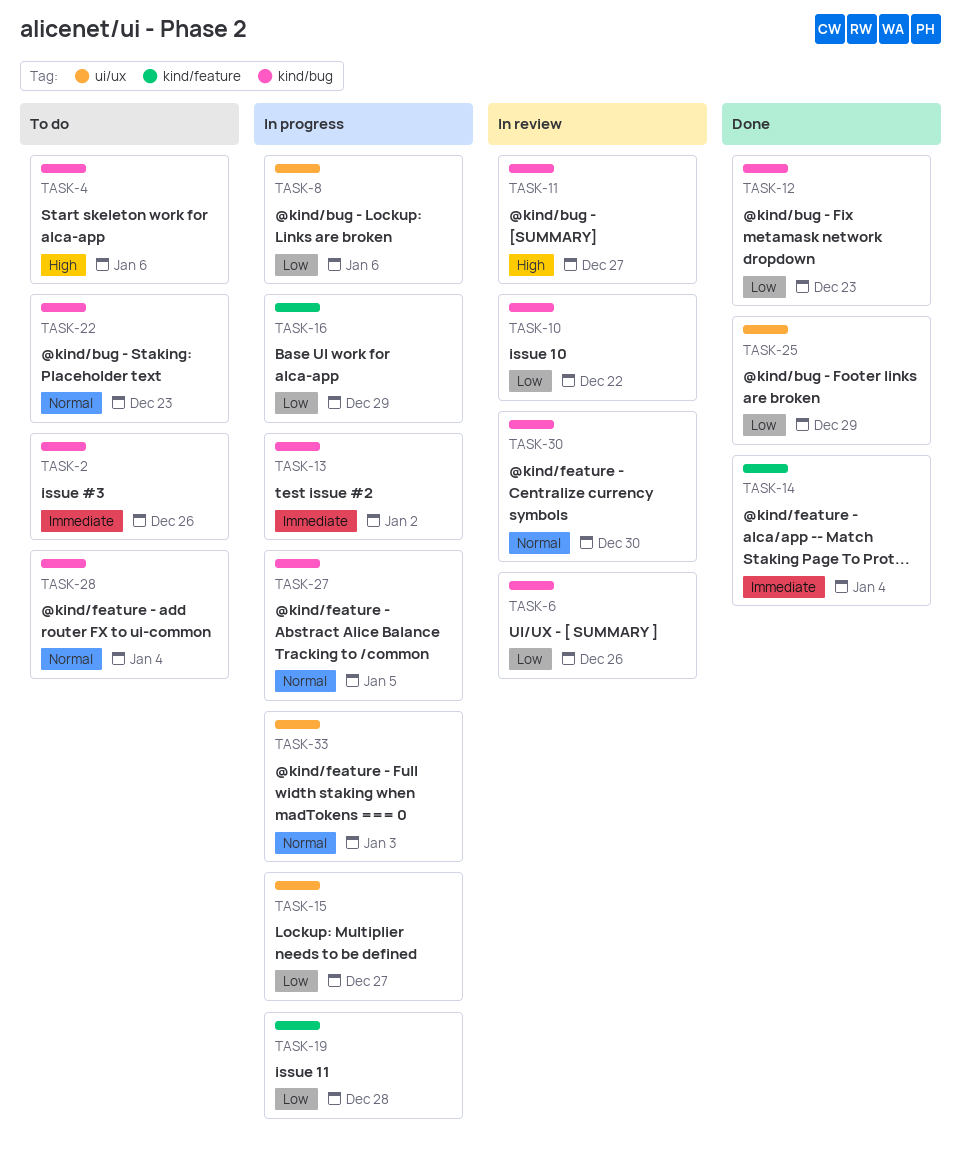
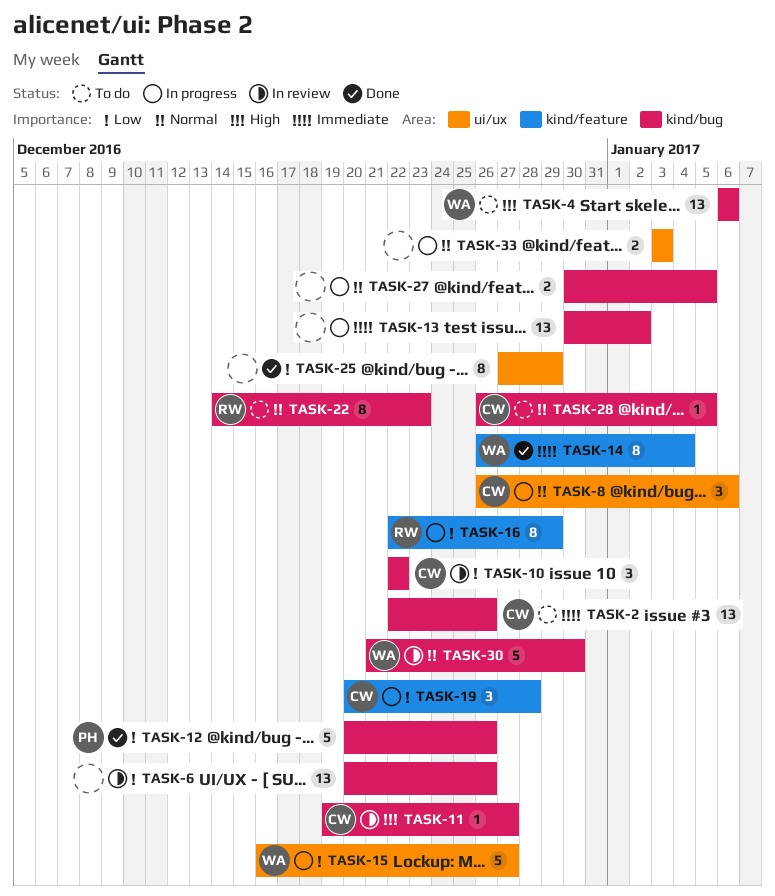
TASK-8, priority: Low -> Normal
TASK-12, due: Dec 23 -> Dec 26
TASK-28, due: Jan 4 -> Jan 5

